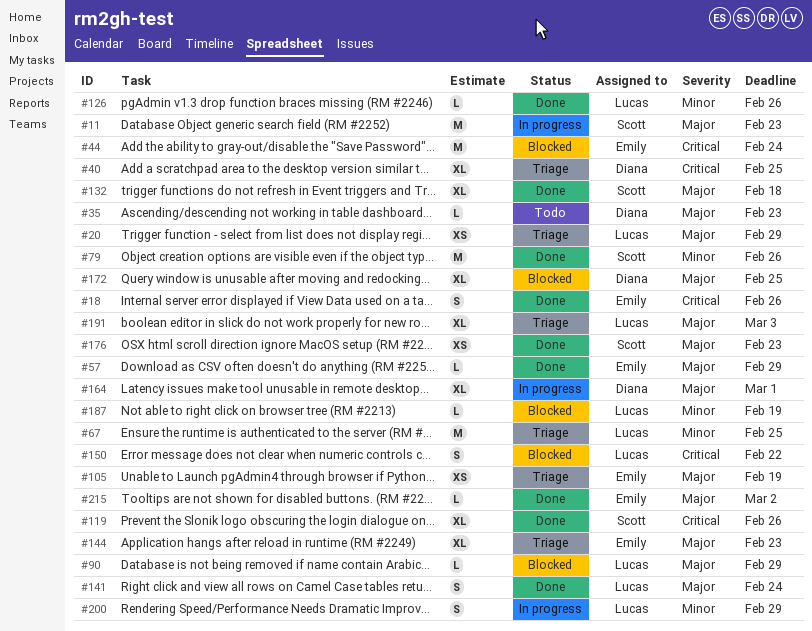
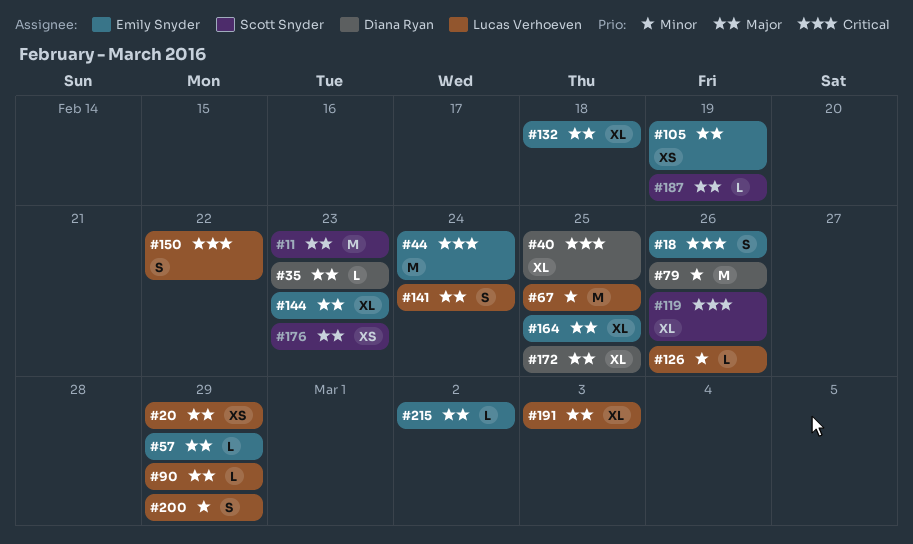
#79, owner: Scott Snyder -> Diana Ryan
#132, owner: Scott Snyder -> Emily Snyder
#164, owner: Diana Ryan -> Emily Snyder
#164, due: Mar 1 -> Feb 25
#187, owner: Lucas Verhoeven -> Scott Snyder
#187, priority: Minor -> Major

